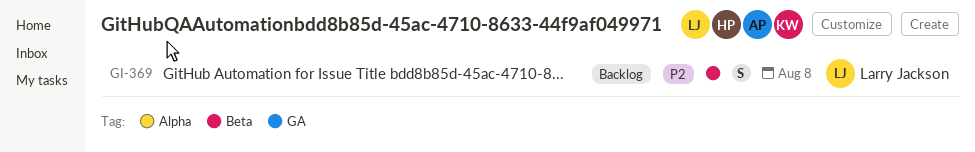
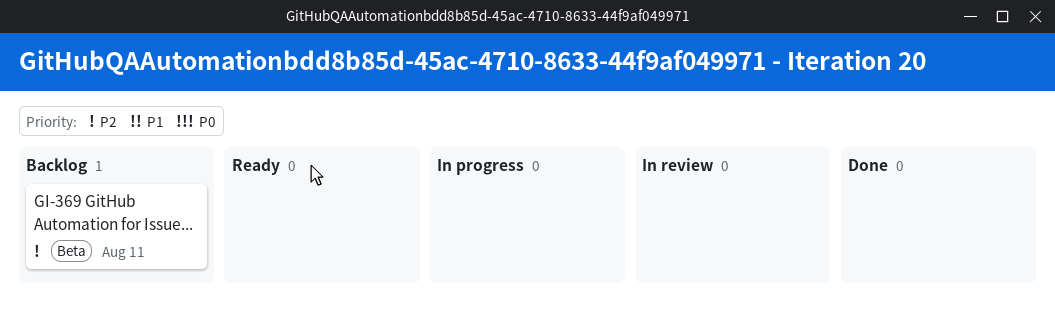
GI-369, due: Aug 8 -> Aug 11

